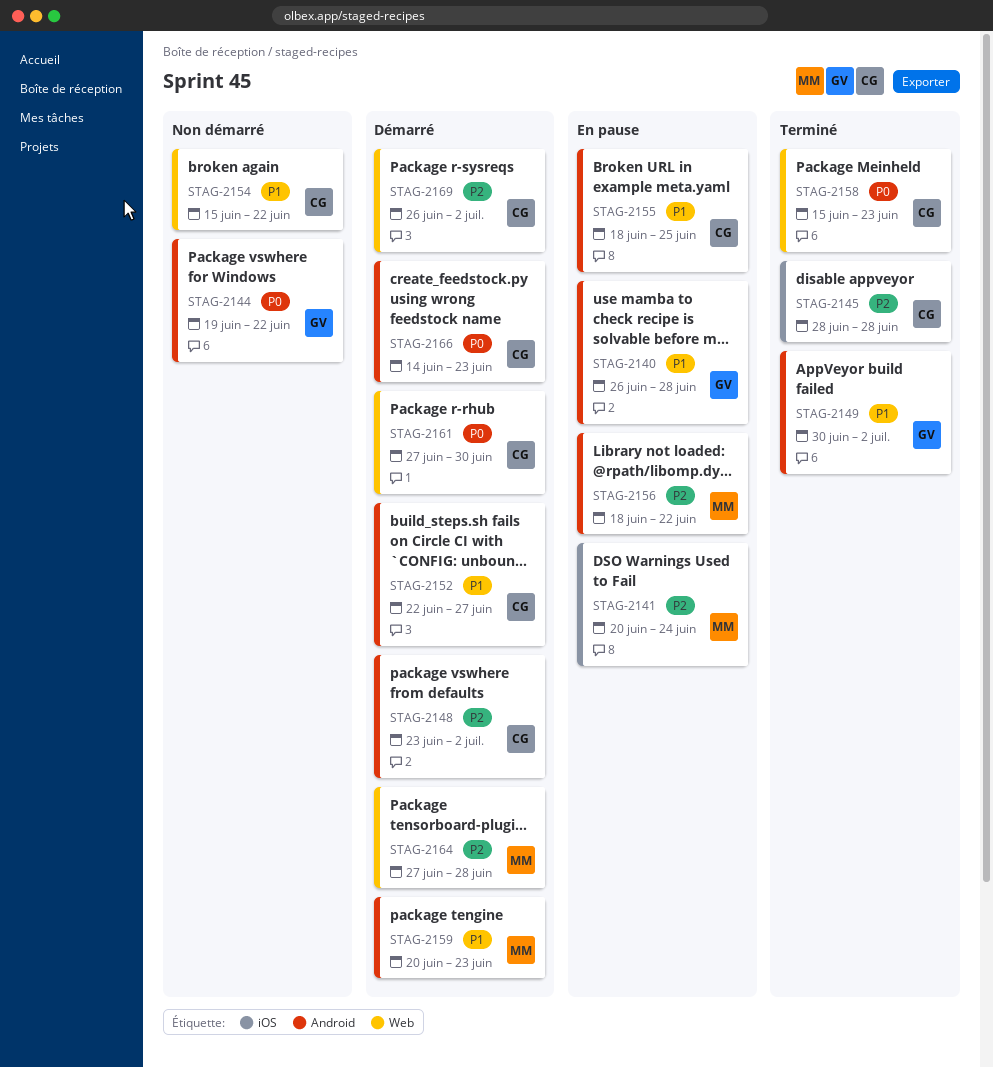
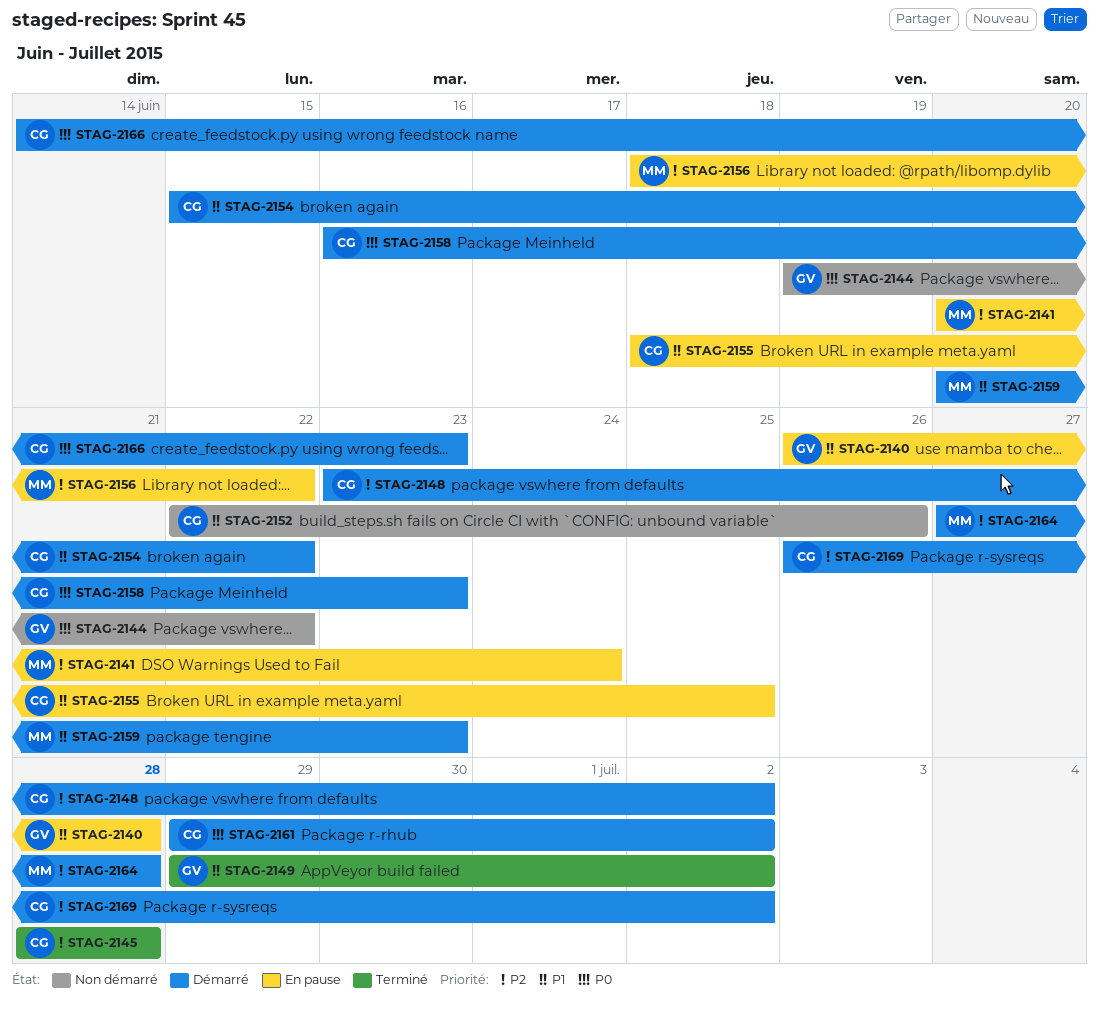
STAG-2149, start: Jun 30 -> Jun 29
STAG-2152, status: Démarré -> Non démarré
STAG-2152, due: Jun 27 -> Jun 26
STAG-2154, status: Non démarré -> Démarré
STAG-2158, status: Terminé -> Démarré
STAG-2158, start: Jun 15 -> Jun 16
STAG-2161, start: Jun 27 -> Jun 29
STAG-2161, due: Jun 30 -> Jul 2

